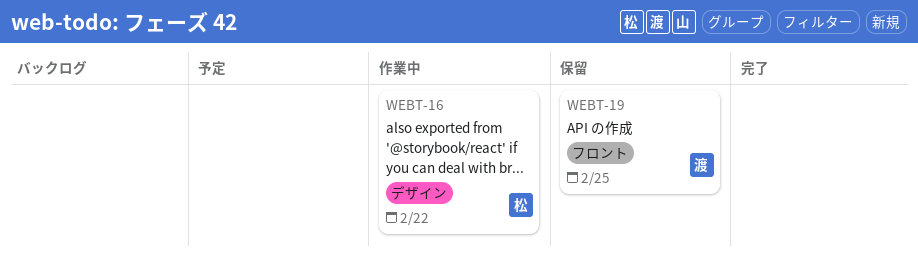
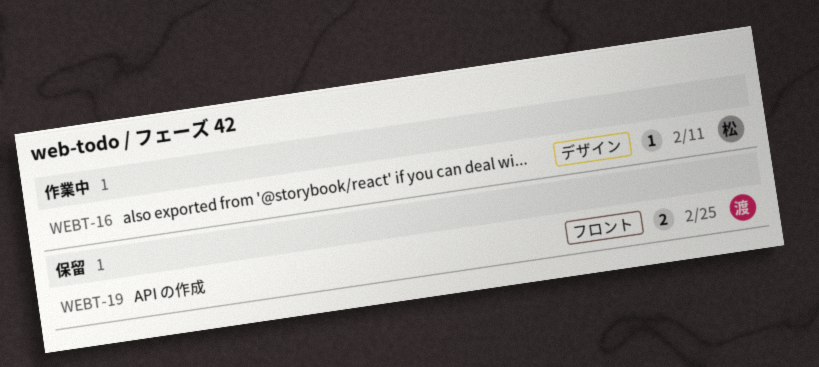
WEBT-16, due: Feb 22 -> Feb 11

